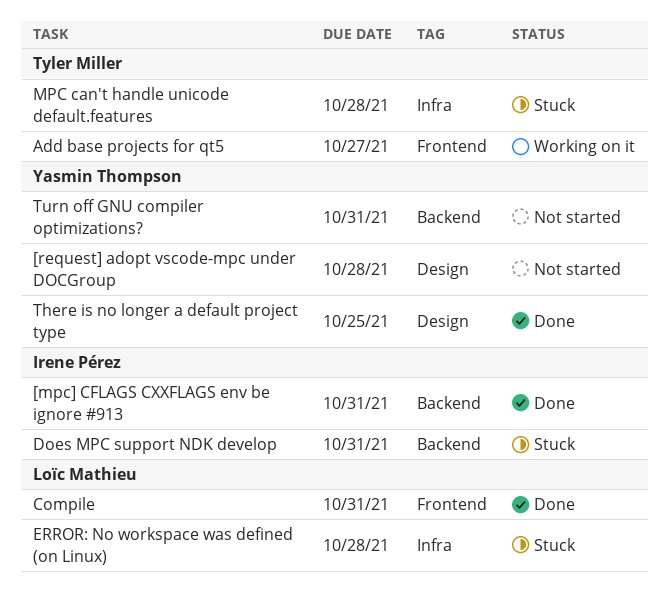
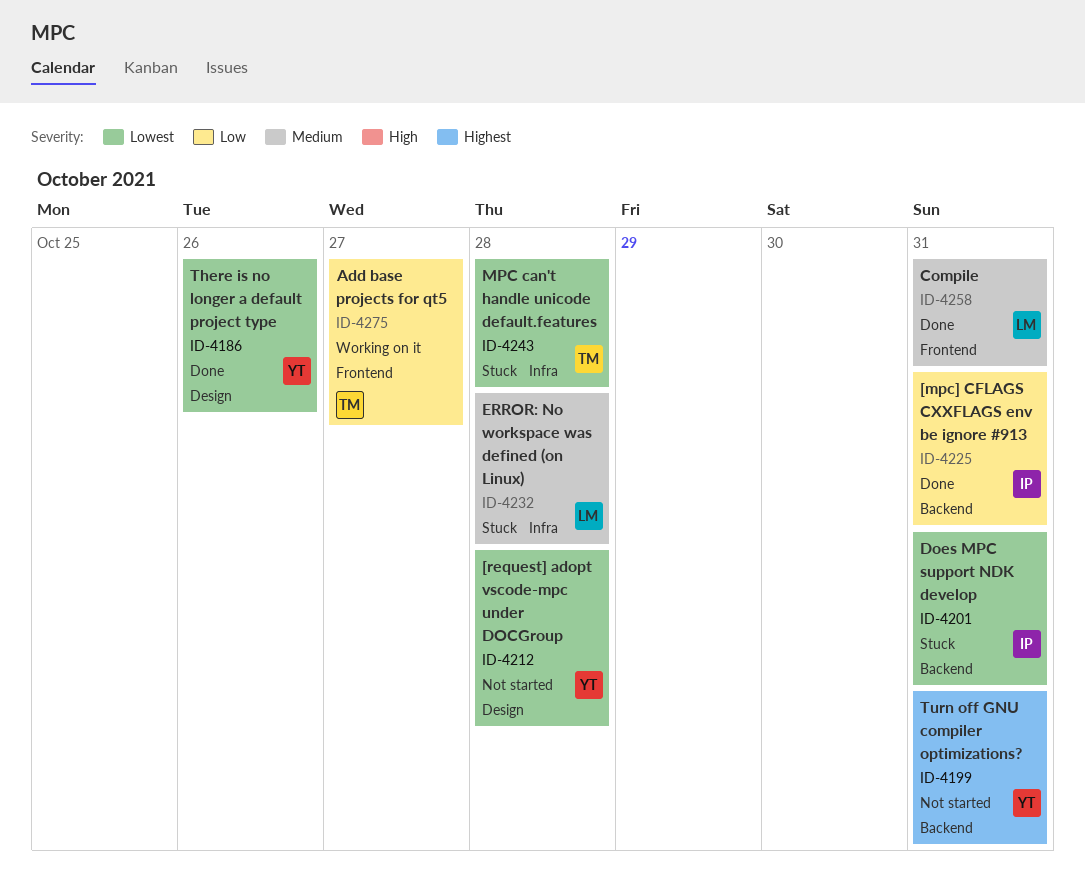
There is no longer a default project type, due: Oct 25 -> Oct 26

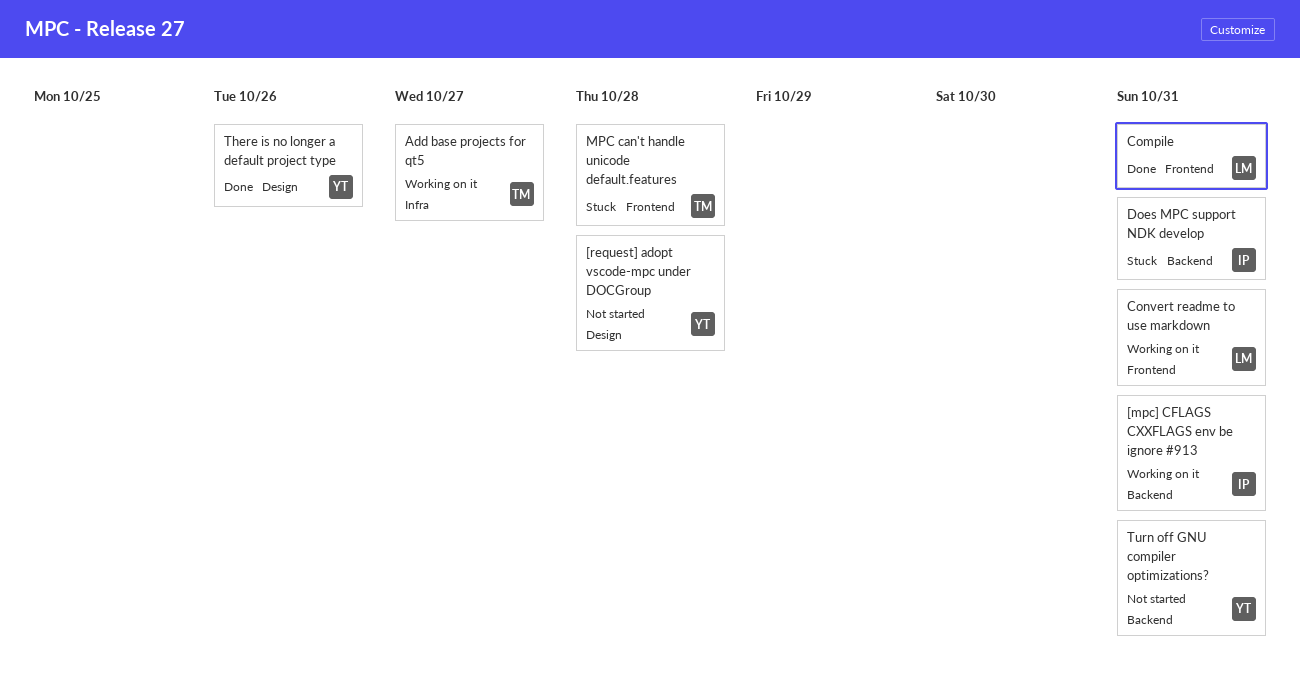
[mpc] CFLAGS CXXFLAGS env be ignore #913, status: Done -> Working on it
Add base projects for qt5, label: Frontend -> Infra
Convert readme to use markdown: none -> present
ERROR: No workspace was defined (on Linux): present -> none
MPC can't handle unicode default.features, label: Infra -> Frontend

